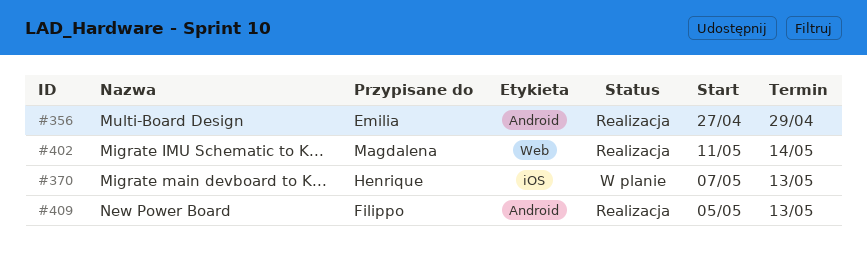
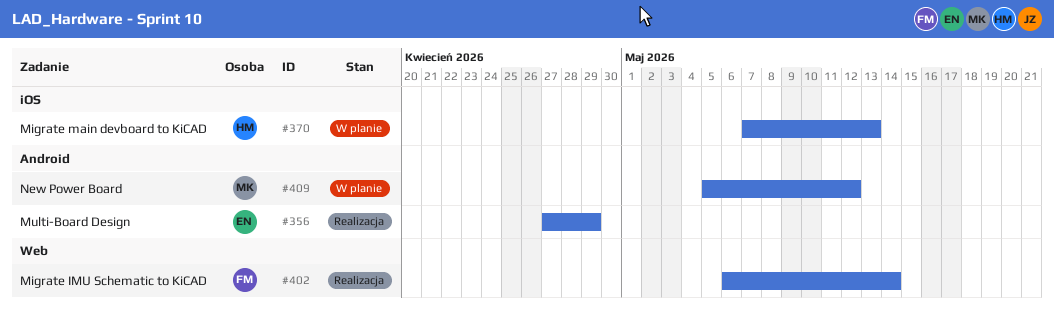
#402, owner: Magdalena -> Filippo
#402, start: May 11 -> May 6
#409, status: Realizacja -> W planie
#409, owner: Filippo -> Magdalena
#409, due: May 13 -> May 12

